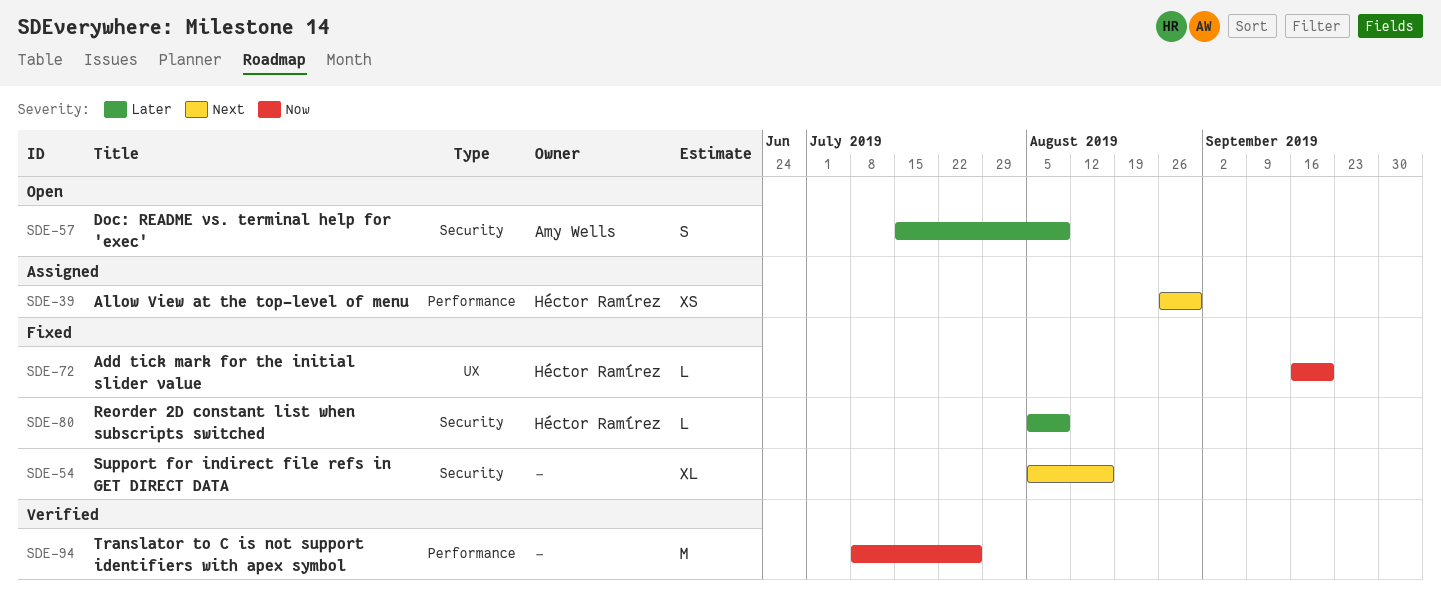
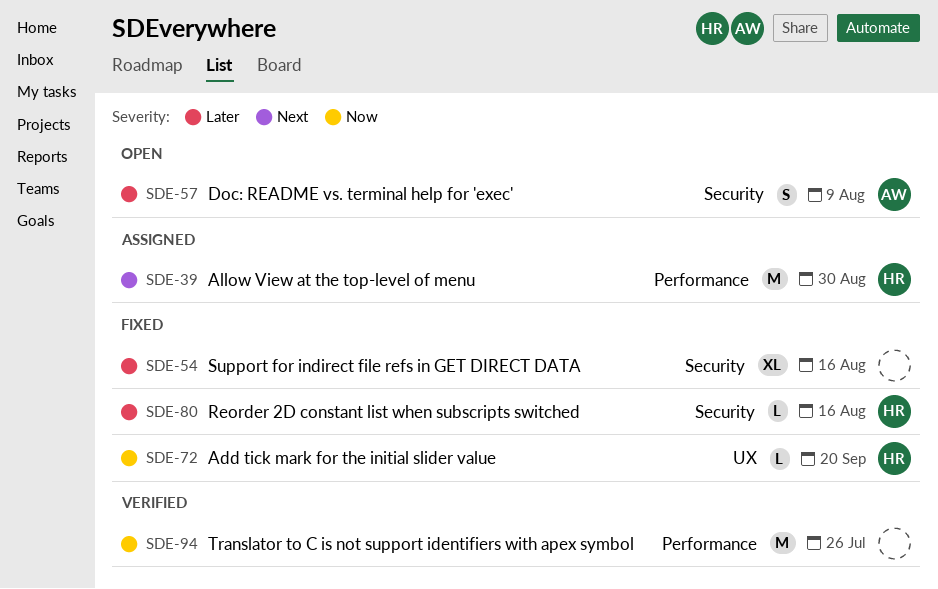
SDE-39, estimate: XS -> M
SDE-54, priority: Next -> Later
SDE-80, due: Aug 9 -> Aug 16

